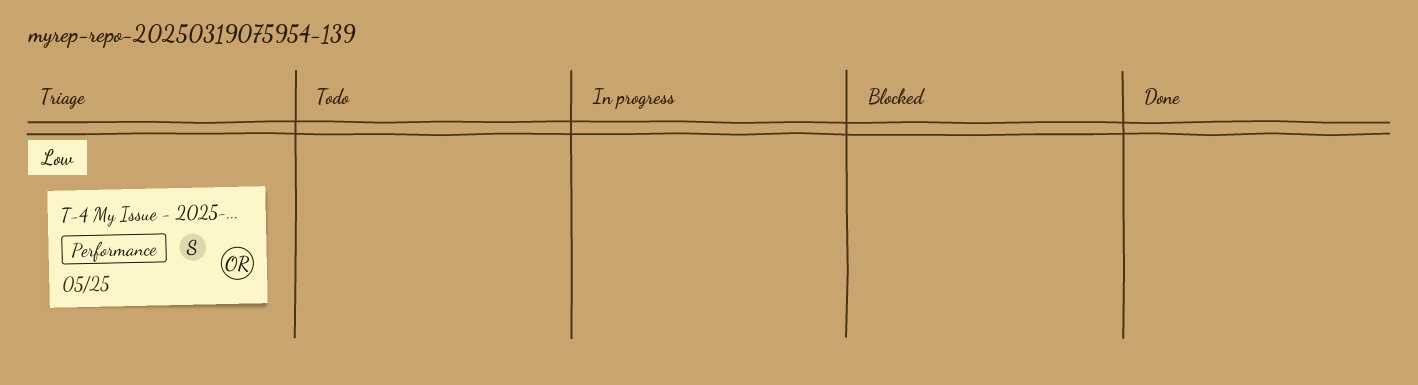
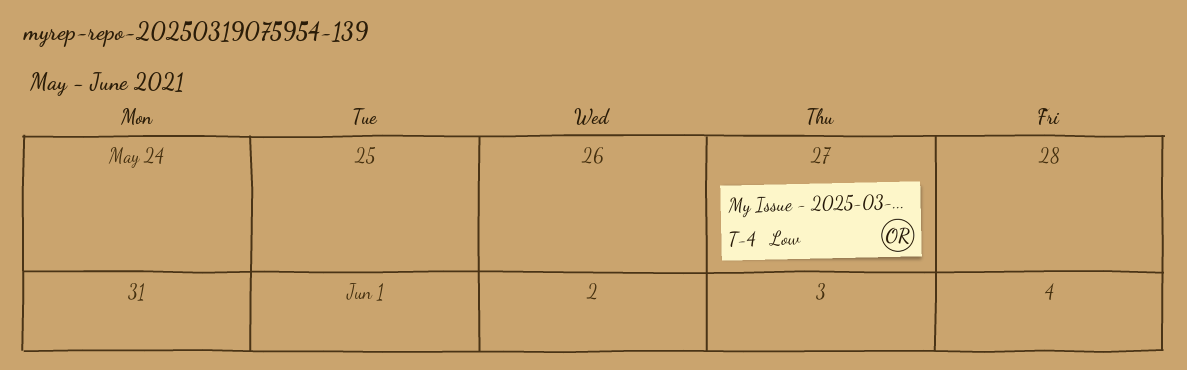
T-4, due: May 25 -> May 27

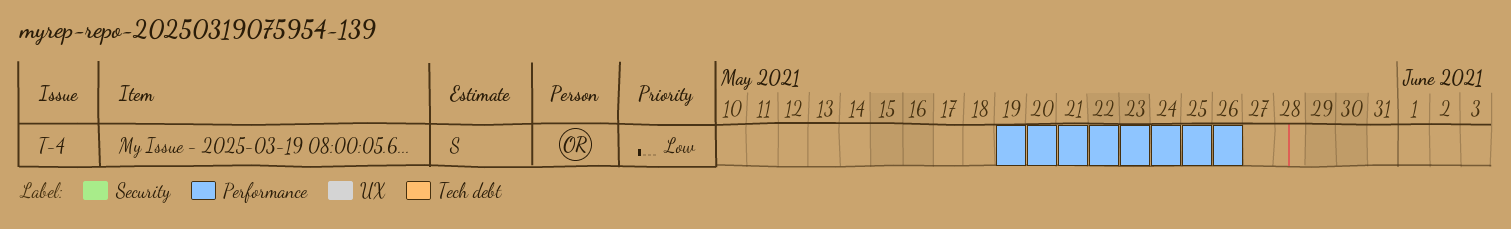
T-4, due: May 27 -> May 26

